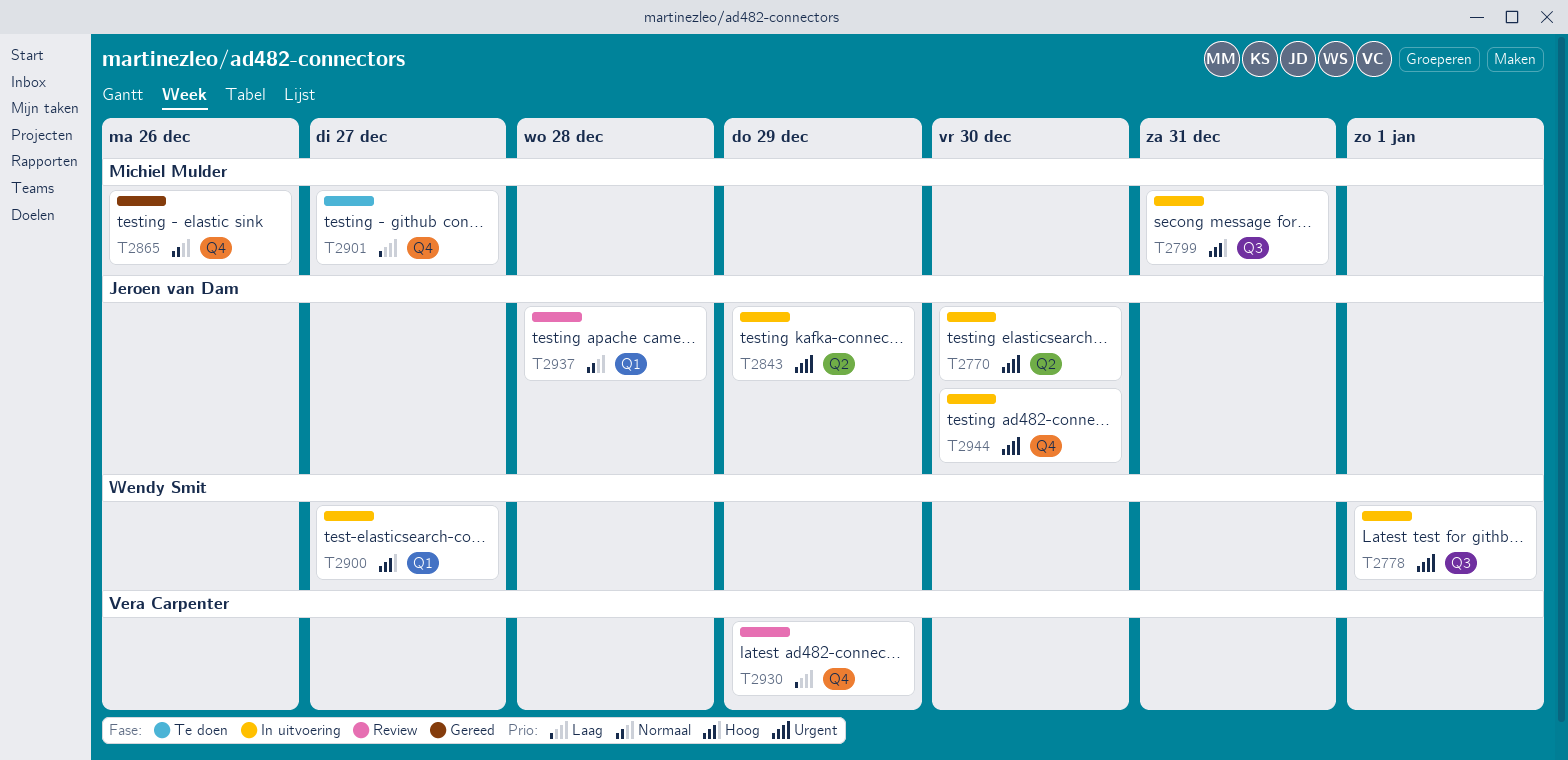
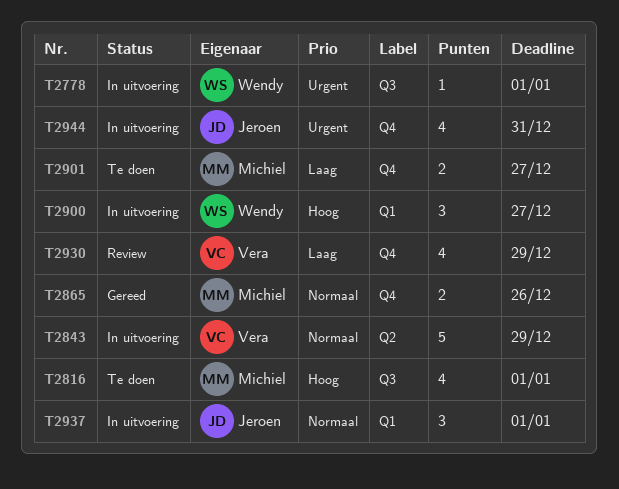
T2770: present -> none
T2799: present -> none
T2816: none -> present
T2843, owner: Jeroen van Dam -> Vera Carpenter
T2843, priority: Urgent -> Normaal
T2937, status: Review -> In uitvoering
T2937, due: Dec 28 -> Jan 1
T2944, due: Dec 30 -> Dec 31

